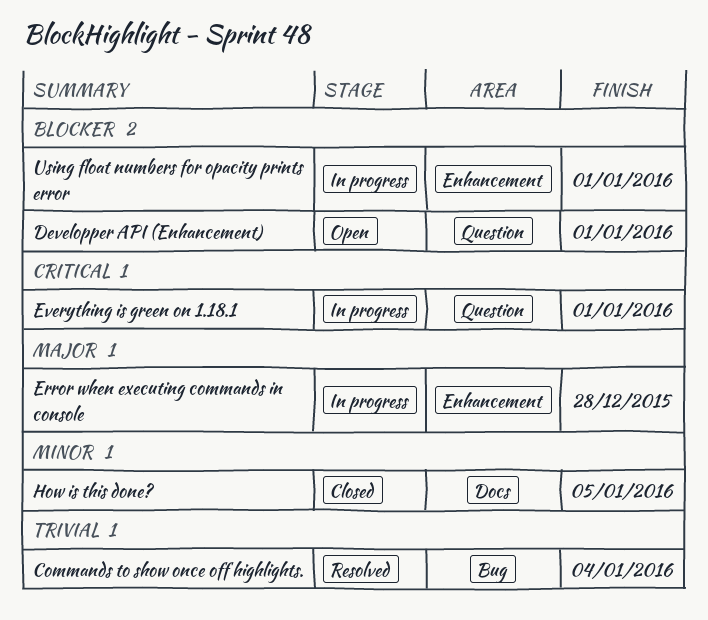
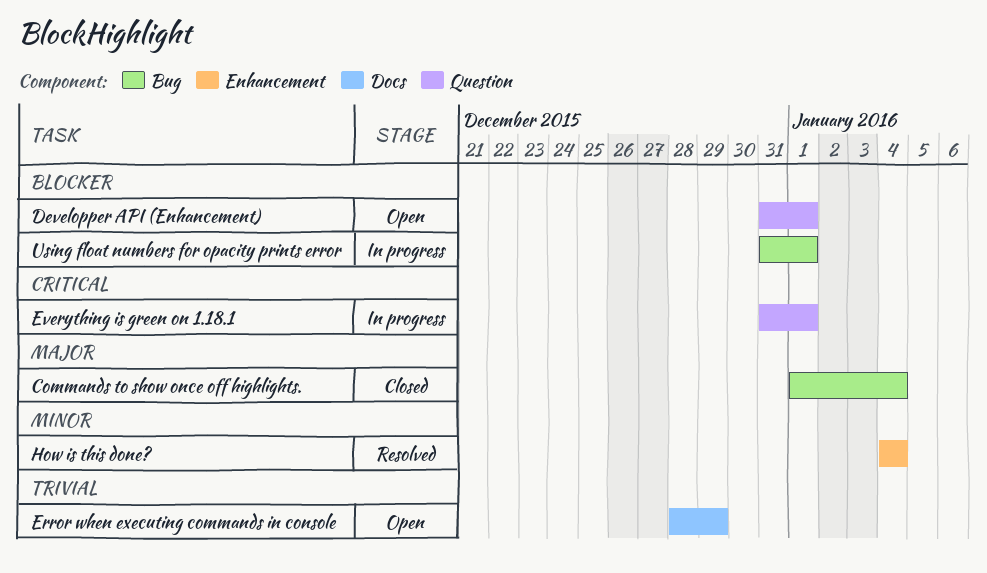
Commands to show once off highlights., status: Resolved -> Closed
Commands to show once off highlights., priority: Trivial -> Major
Error when executing commands in console, status: In progress -> Open
Error when executing commands in console, priority: Major -> Trivial
Error when executing commands in console, label: Enhancement -> Docs
Error when executing commands in console, due: Dec 28 -> Dec 29
How is this done?, status: Closed -> Resolved
How is this done?, label: Docs -> Enhancement
How is this done?, due: Jan 5 -> Jan 4
Using float numbers for opacity prints error, label: Enhancement -> Bug

